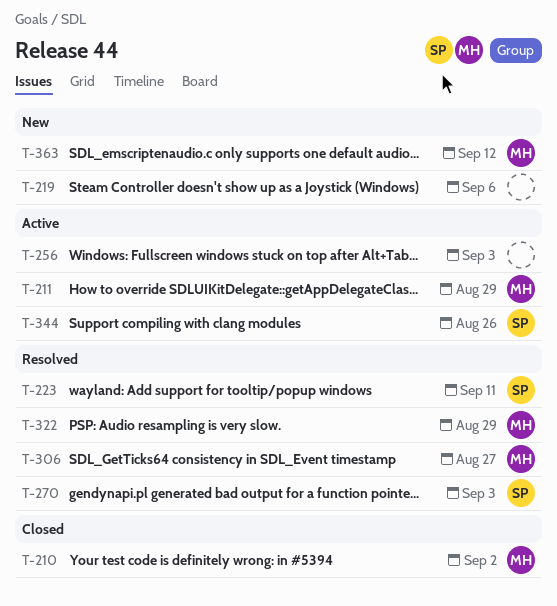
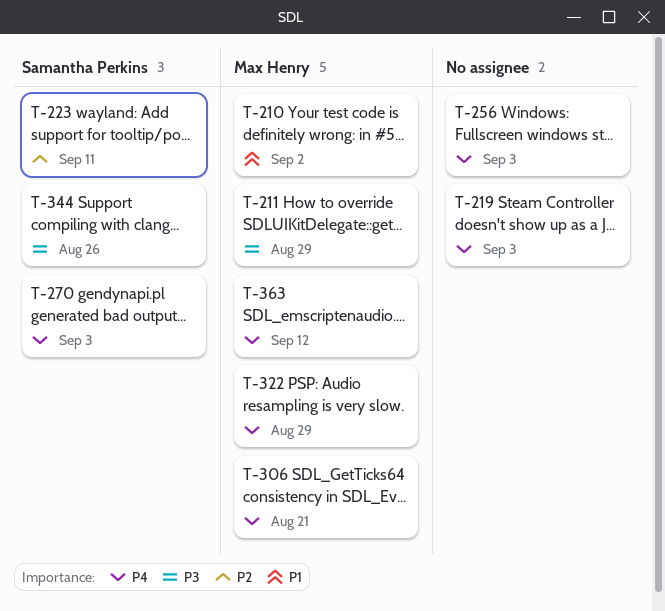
T-219, due: Sep 6 -> Sep 3
T-306, due: Aug 27 -> Aug 21

